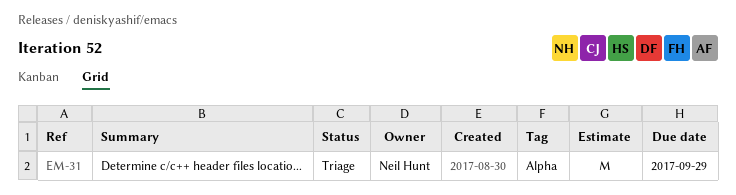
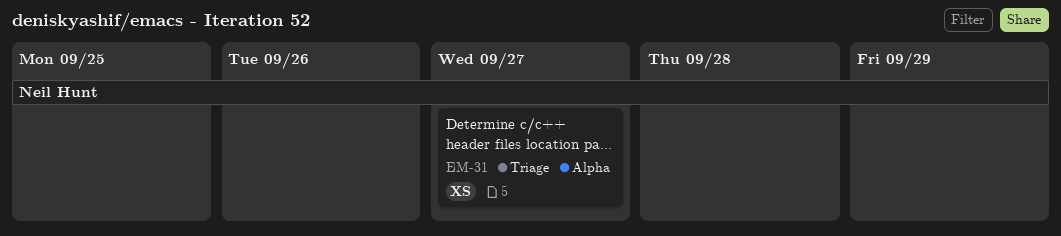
EM-31, estimate: M -> XS
EM-31, due: Sep 29 -> Sep 27

